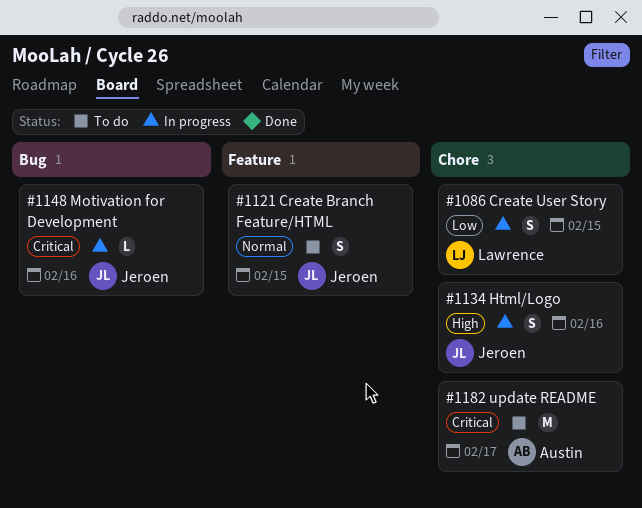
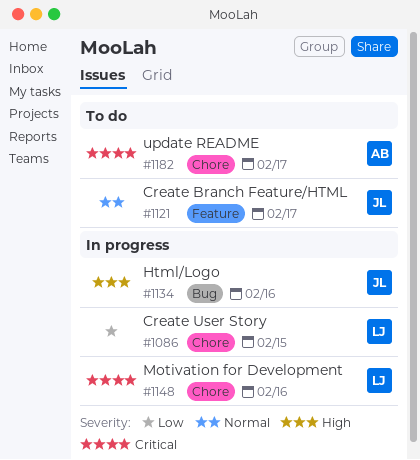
#1121, due: Feb 15 -> Feb 17
#1134, label: Chore -> Bug
#1148, owner: Jeroen -> Lawrence
#1148, label: Bug -> Chore

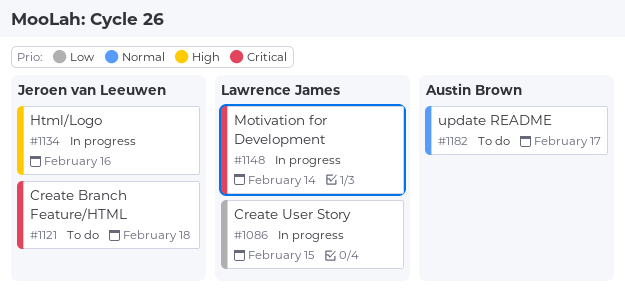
#1121, priority: Normal -> Critical
#1121, due: Feb 17 -> Feb 18
#1148, due: Feb 16 -> Feb 14
#1182, priority: Critical -> Normal

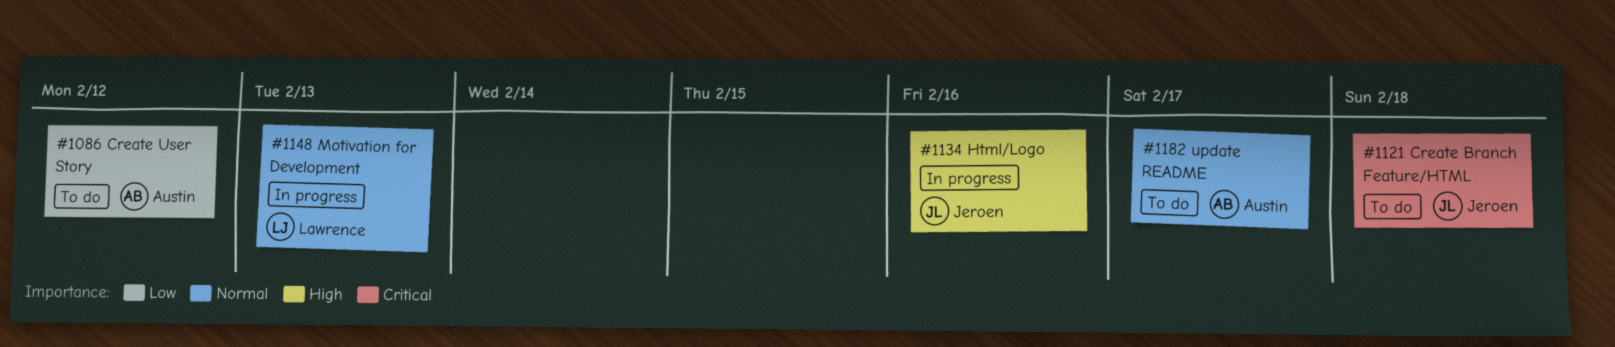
#1086, status: In progress -> To do
#1086, owner: Lawrence James -> Austin Brown
#1086, due: Feb 15 -> Feb 12
#1148, priority: Critical -> Normal
#1148, due: Feb 14 -> Feb 13

